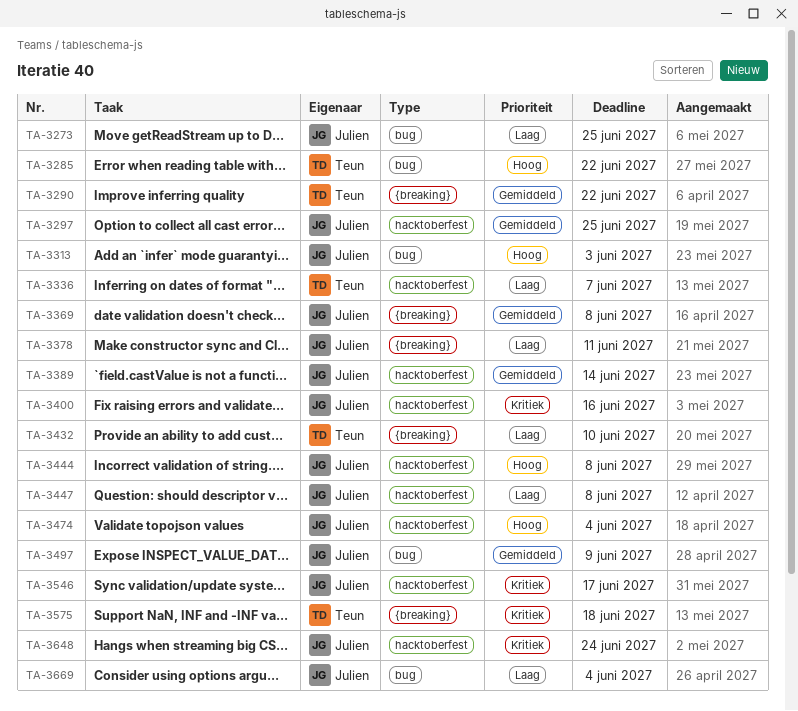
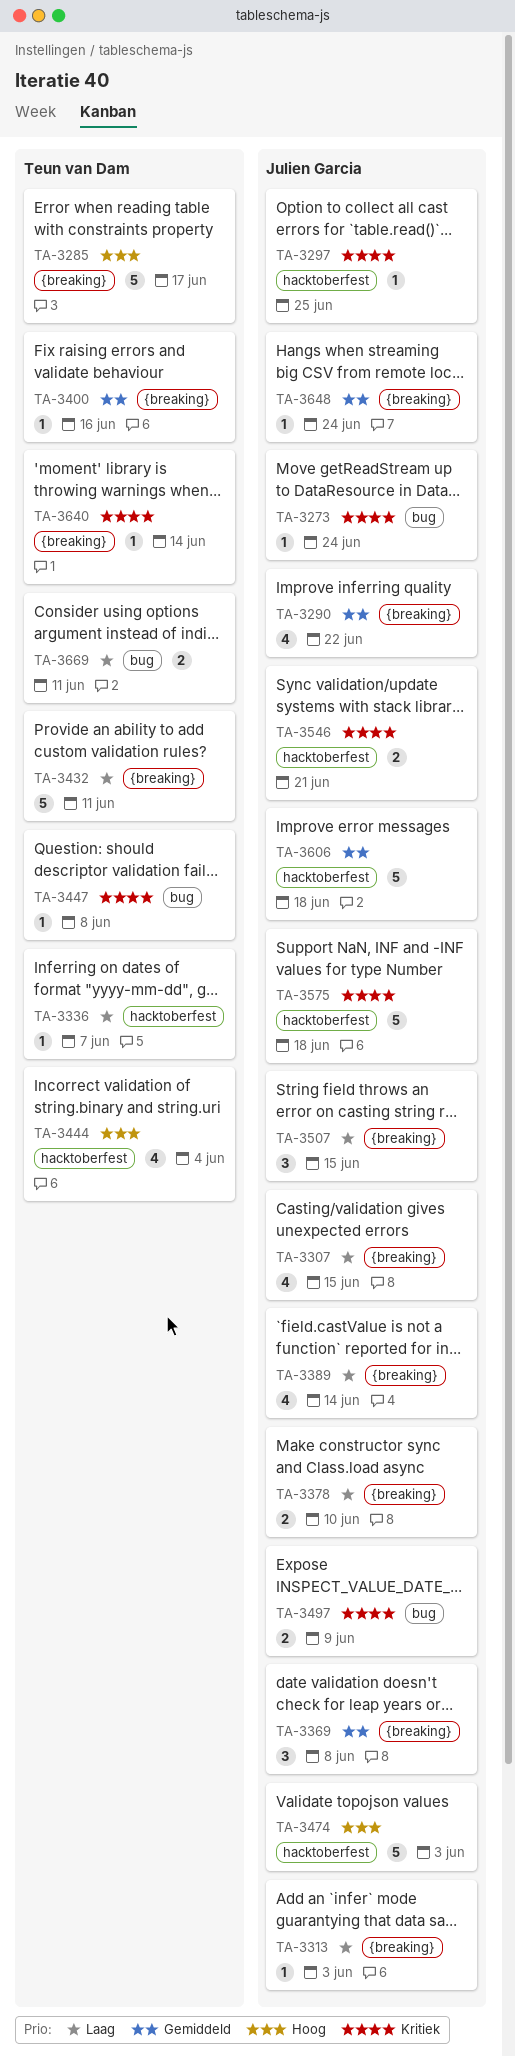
TA-3273, priority: Laag -> Kritiek
TA-3273, due: Jun 25 -> Jun 24
TA-3285, label: bug -> {breaking}
TA-3285, due: Jun 22 -> Jun 17
TA-3290, owner: Teun van Dam -> Julien Garcia
TA-3297, priority: Gemiddeld -> Kritiek
TA-3307: none -> present
TA-3313, priority: Hoog -> Laag
TA-3313, label: bug -> {breaking}
TA-3378, due: Jun 11 -> Jun 10
TA-3389, priority: Gemiddeld -> Laag
TA-3389, label: hacktoberfest -> {breaking}
TA-3400, owner: Julien Garcia -> Teun van Dam
TA-3400, priority: Kritiek -> Gemiddeld
TA-3400, label: hacktoberfest -> {breaking}
TA-3432, due: Jun 10 -> Jun 11
TA-3444, owner: Julien Garcia -> Teun van Dam
TA-3444, due: Jun 8 -> Jun 4
TA-3447, owner: Julien Garcia -> Teun van Dam
TA-3447, priority: Laag -> Kritiek
TA-3447, label: hacktoberfest -> bug
TA-3474, due: Jun 4 -> Jun 3
TA-3497, priority: Gemiddeld -> Kritiek
TA-3507: none -> present
TA-3546, due: Jun 17 -> Jun 21
TA-3575, owner: Teun van Dam -> Julien Garcia
TA-3575, label: {breaking} -> hacktoberfest
TA-3606: none -> present
TA-3640: none -> present
TA-3648, priority: Kritiek -> Gemiddeld
TA-3648, label: hacktoberfest -> {breaking}
TA-3669, owner: Julien Garcia -> Teun van Dam
TA-3669, due: Jun 4 -> Jun 11

